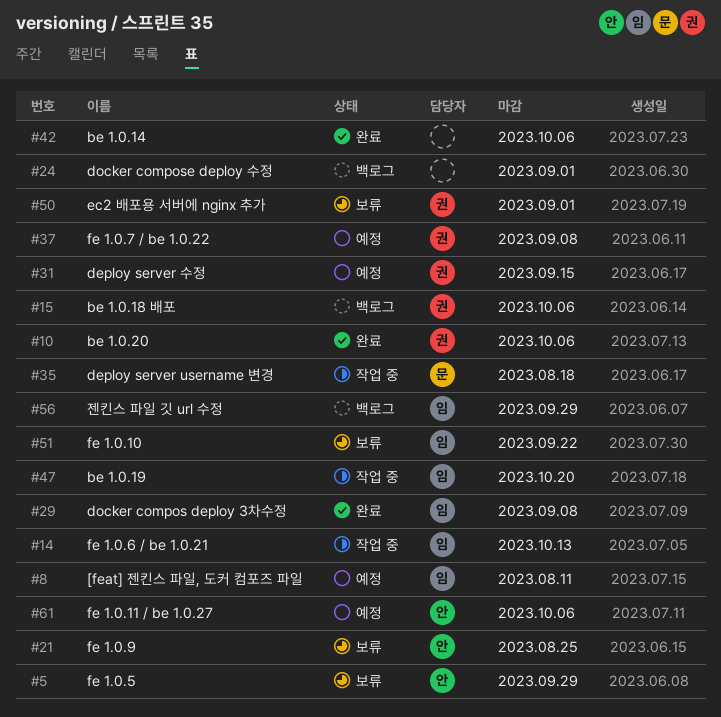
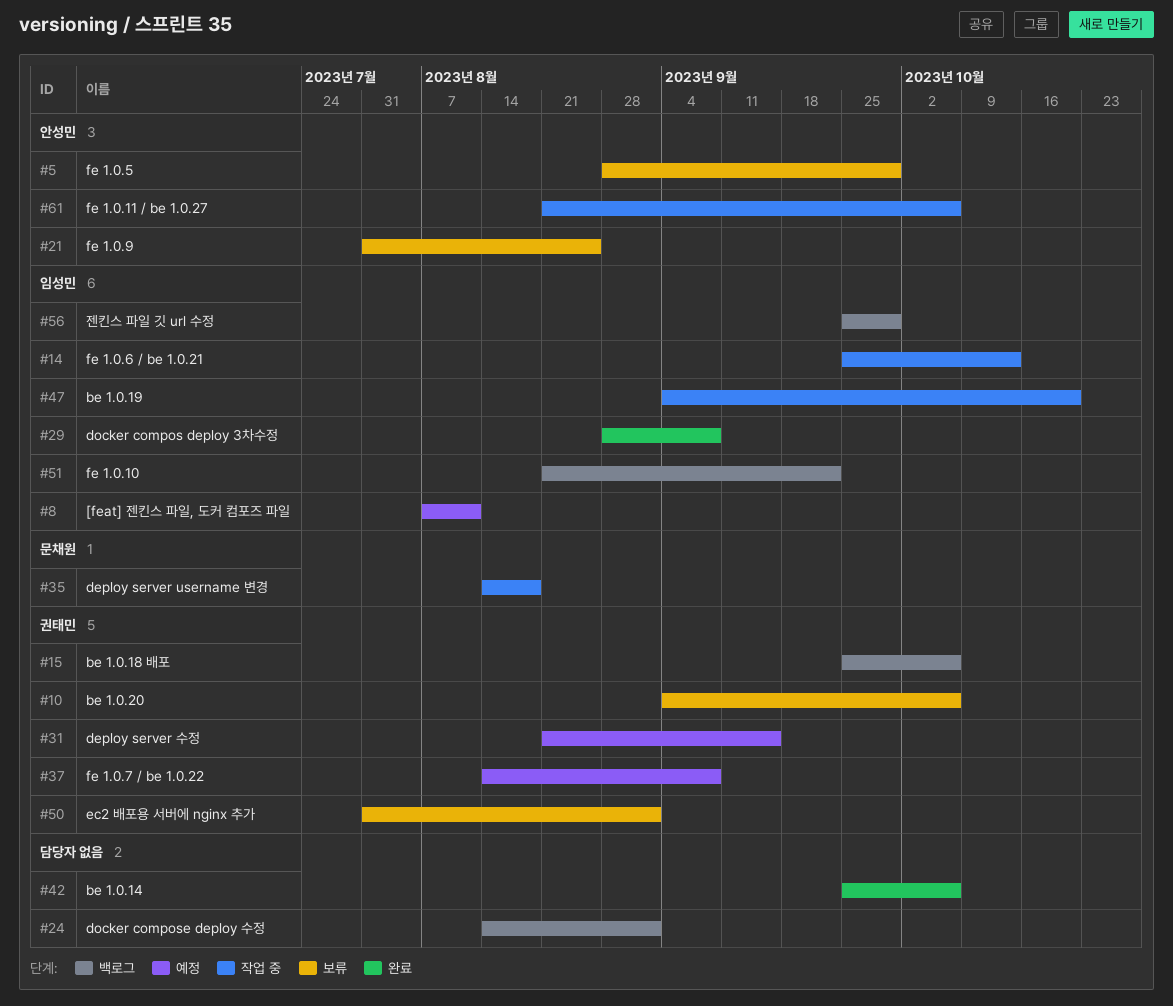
#10, status: 완료 -> 보류
#51, status: 보류 -> 백로그
#61, status: 예정 -> 작업 중

